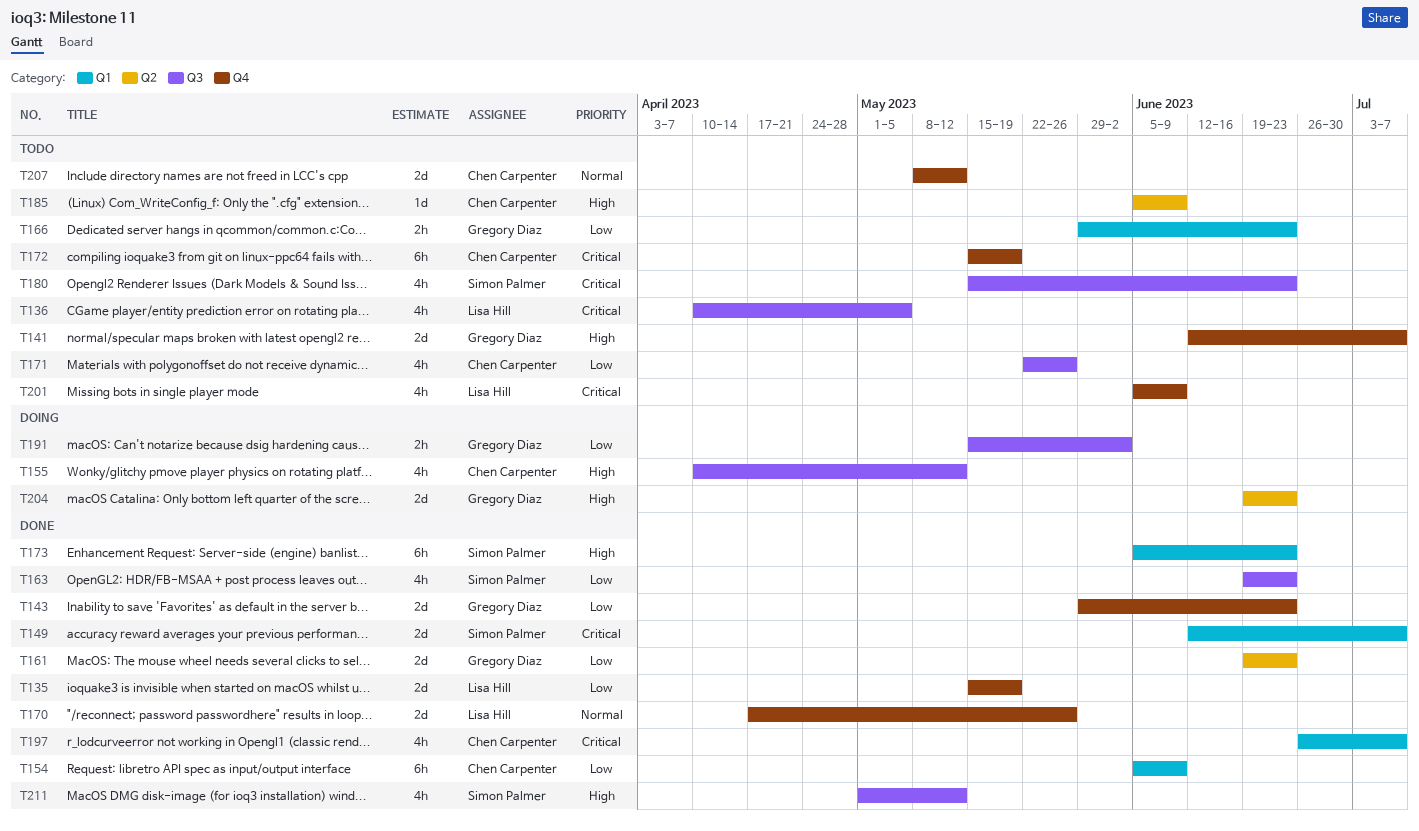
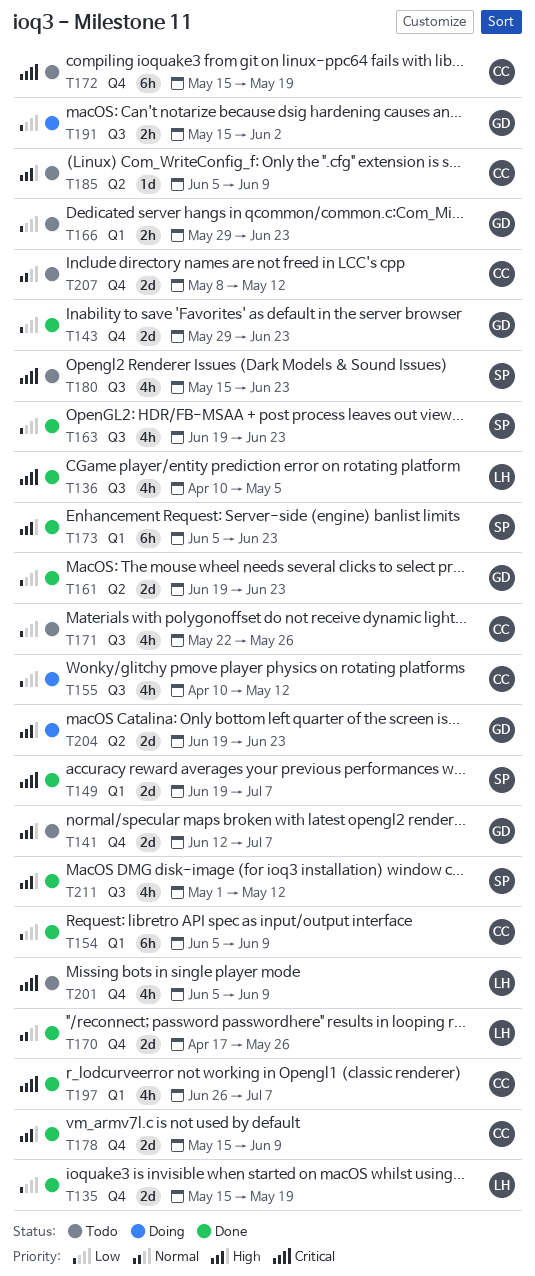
T136, status: Todo -> Done
T149, start: Jun 12 -> Jun 19
T155, priority: High -> Low
T178: none -> present

